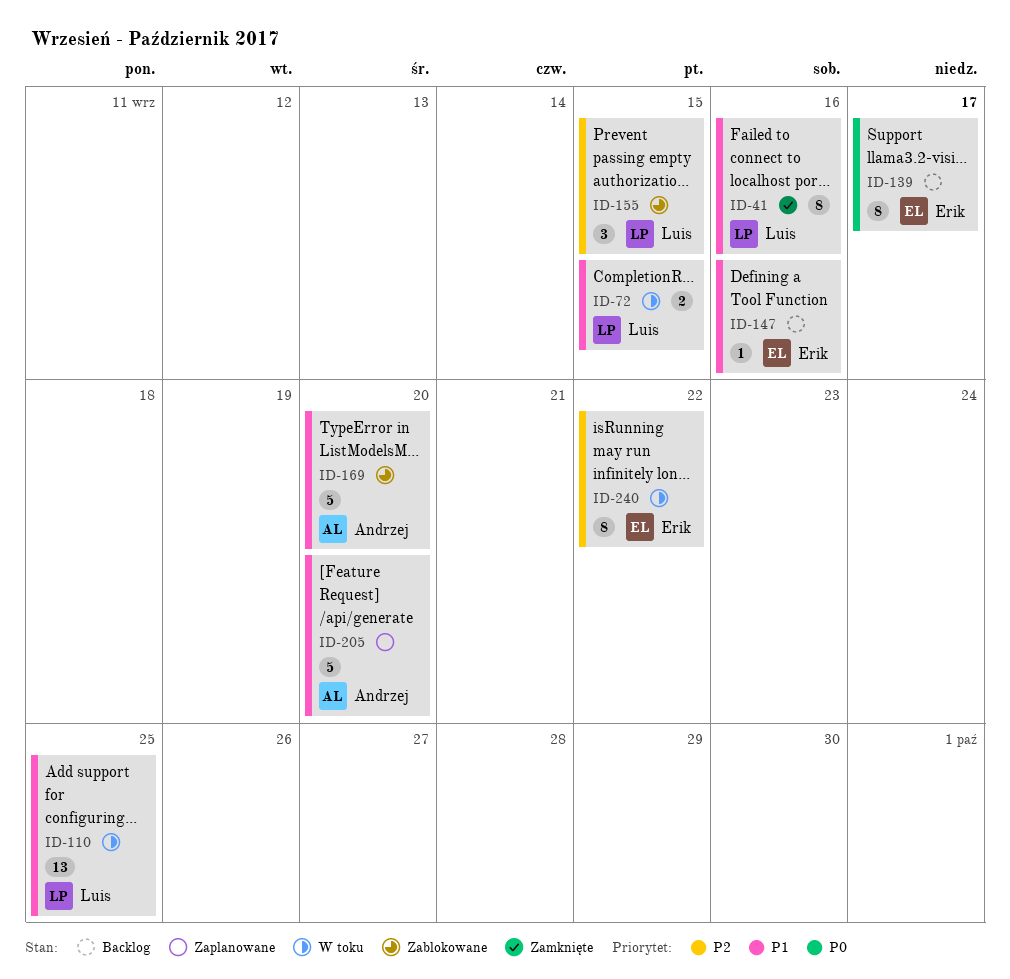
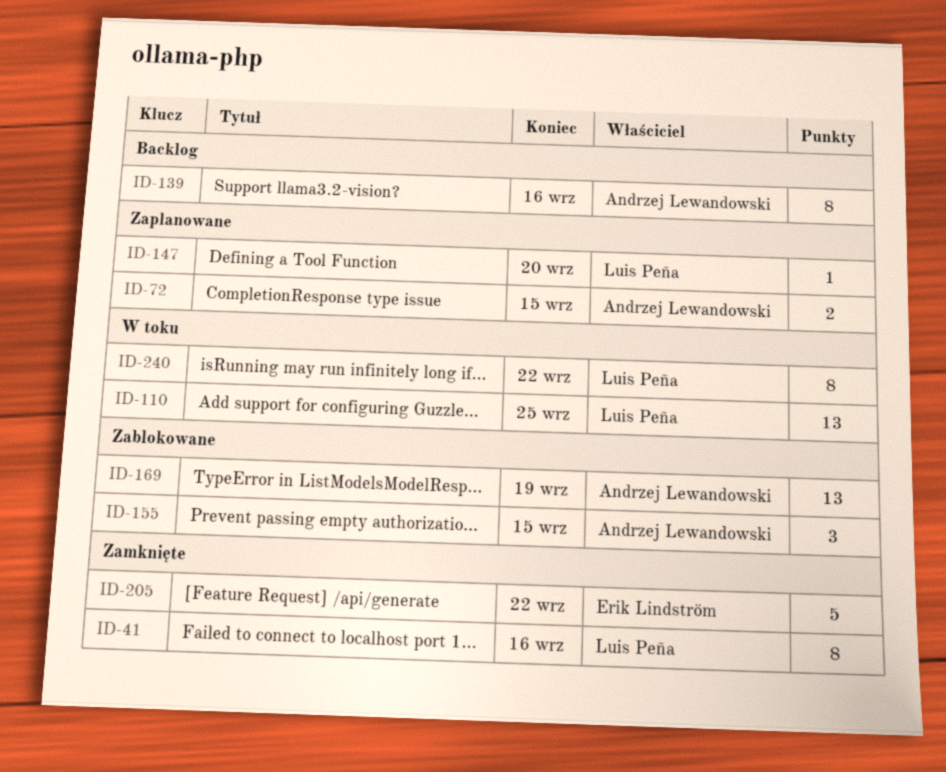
ID-72, status: W toku -> Zaplanowane
ID-72, owner: Luis Peña -> Andrzej Lewandowski
ID-139, owner: Erik Lindström -> Andrzej Lewandowski
ID-139, due: Sep 17 -> Sep 16
ID-147, status: Backlog -> Zaplanowane
ID-147, owner: Erik Lindström -> Luis Peña
ID-147, due: Sep 16 -> Sep 20
ID-155, owner: Luis Peña -> Andrzej Lewandowski
ID-169, estimate: 5 -> 13
ID-169, due: Sep 20 -> Sep 19
ID-205, status: Zaplanowane -> Zamknięte
ID-205, owner: Andrzej Lewandowski -> Erik Lindström
ID-205, due: Sep 20 -> Sep 22
ID-240, owner: Erik Lindström -> Luis Peña

